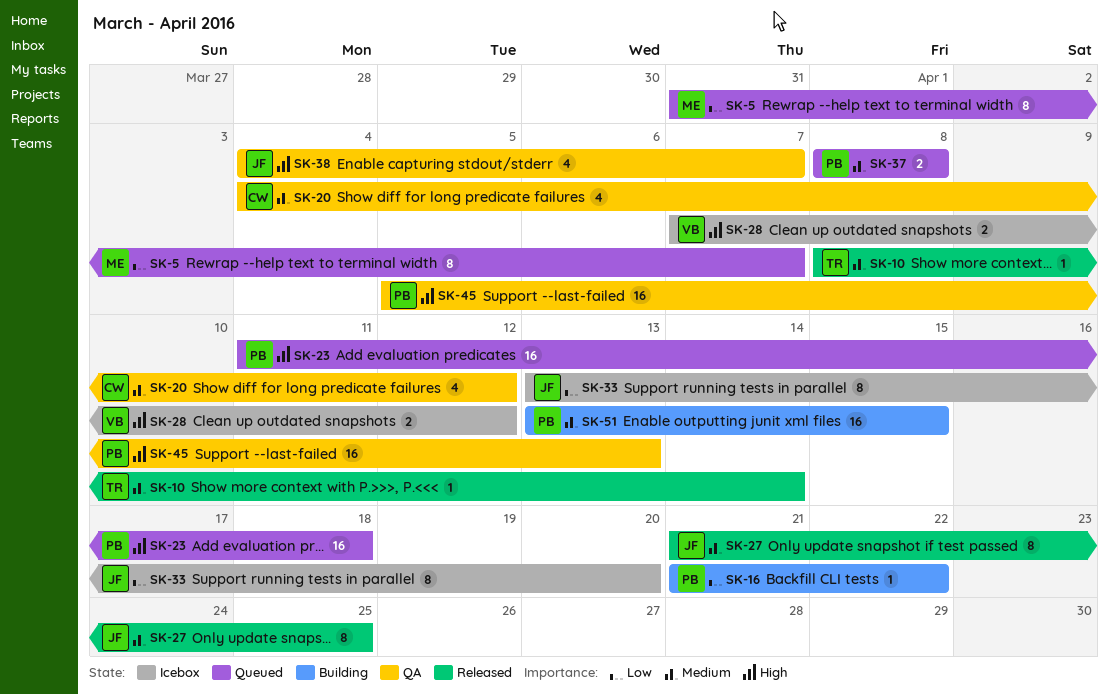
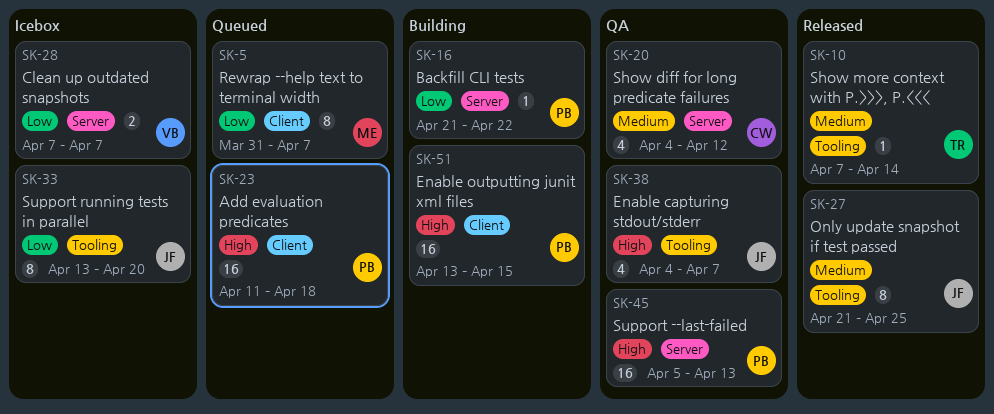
SK-10, start: Apr 8 -> Apr 7
SK-28, priority: High -> Low
SK-28, due: Apr 12 -> Apr 7
SK-37: present -> none
SK-51, priority: Medium -> High

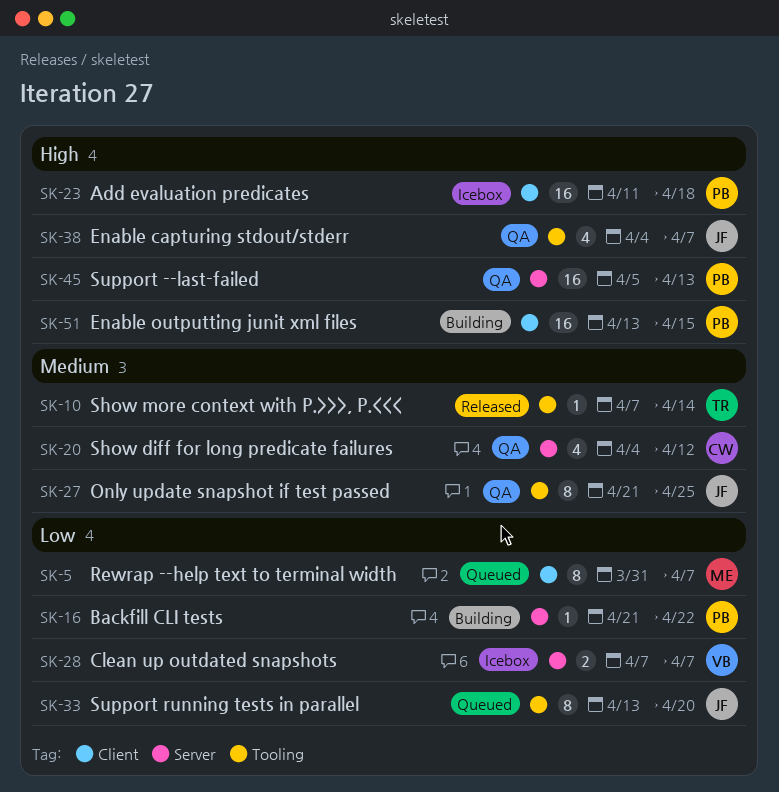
SK-23, status: Queued -> Icebox
SK-27, status: Released -> QA
SK-33, status: Icebox -> Queued

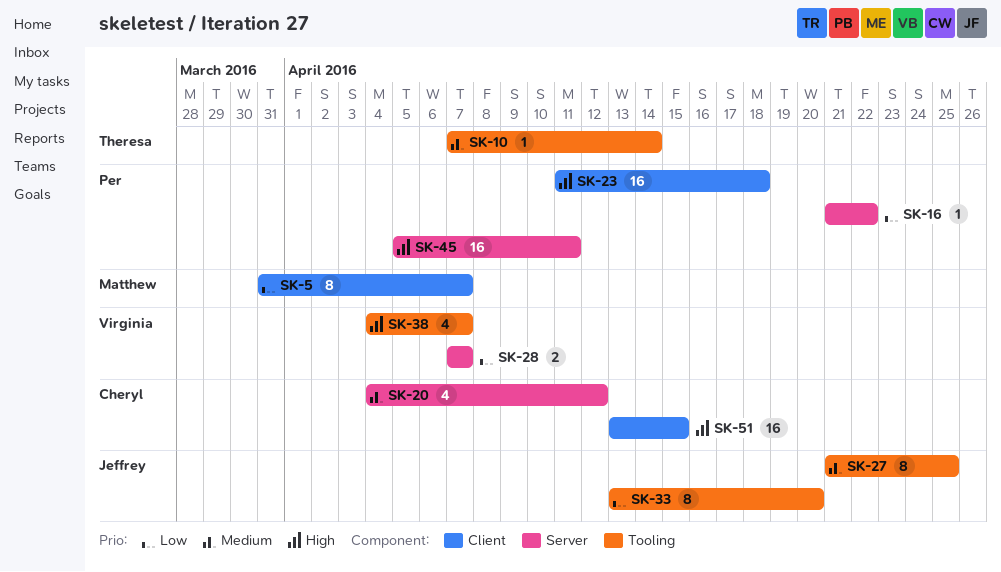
SK-38, owner: Jeffrey -> Virginia
SK-45, due: Apr 13 -> Apr 11
SK-51, owner: Per -> Cheryl

